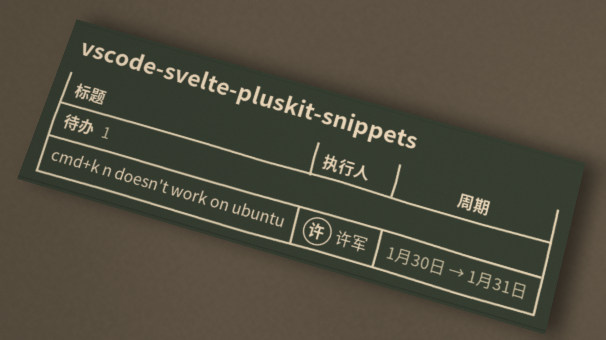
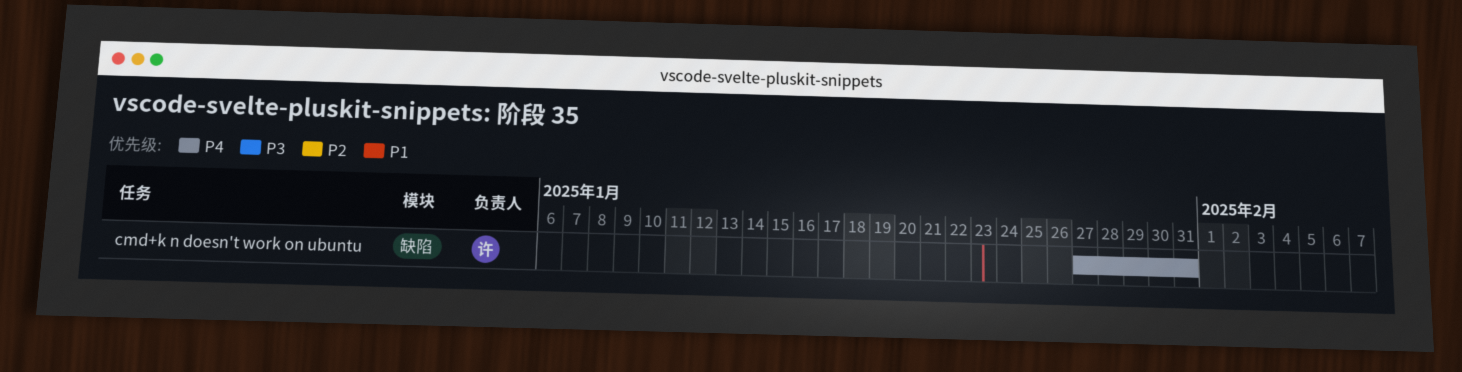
cmd+k n doesn't work on ubuntu, start: Jan 30 -> Jan 27

